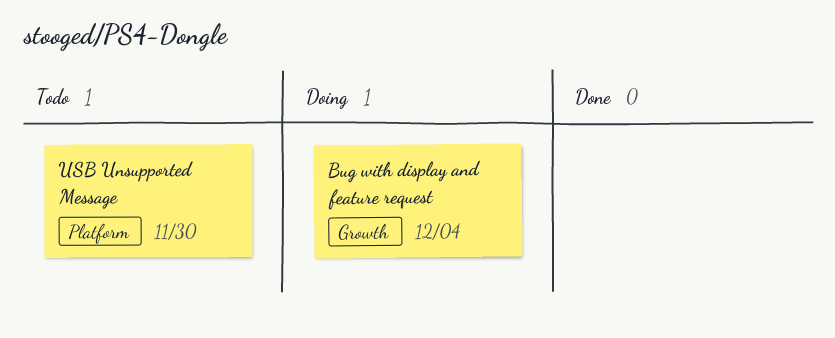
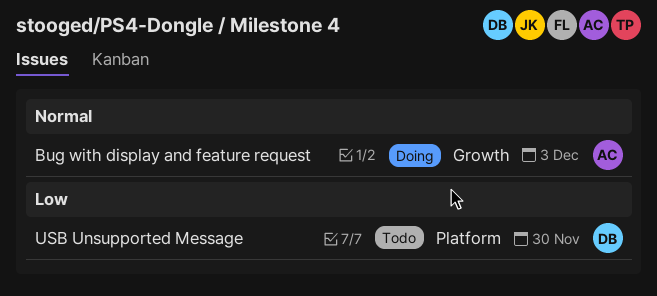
Bug with display and feature request, due: Dec 4 -> Dec 3

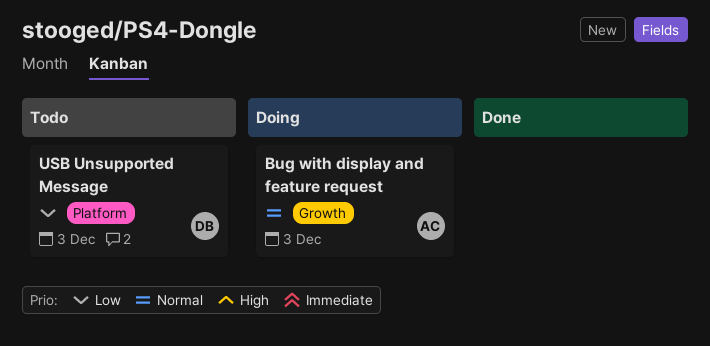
USB Unsupported Message, due: Nov 30 -> Dec 3

